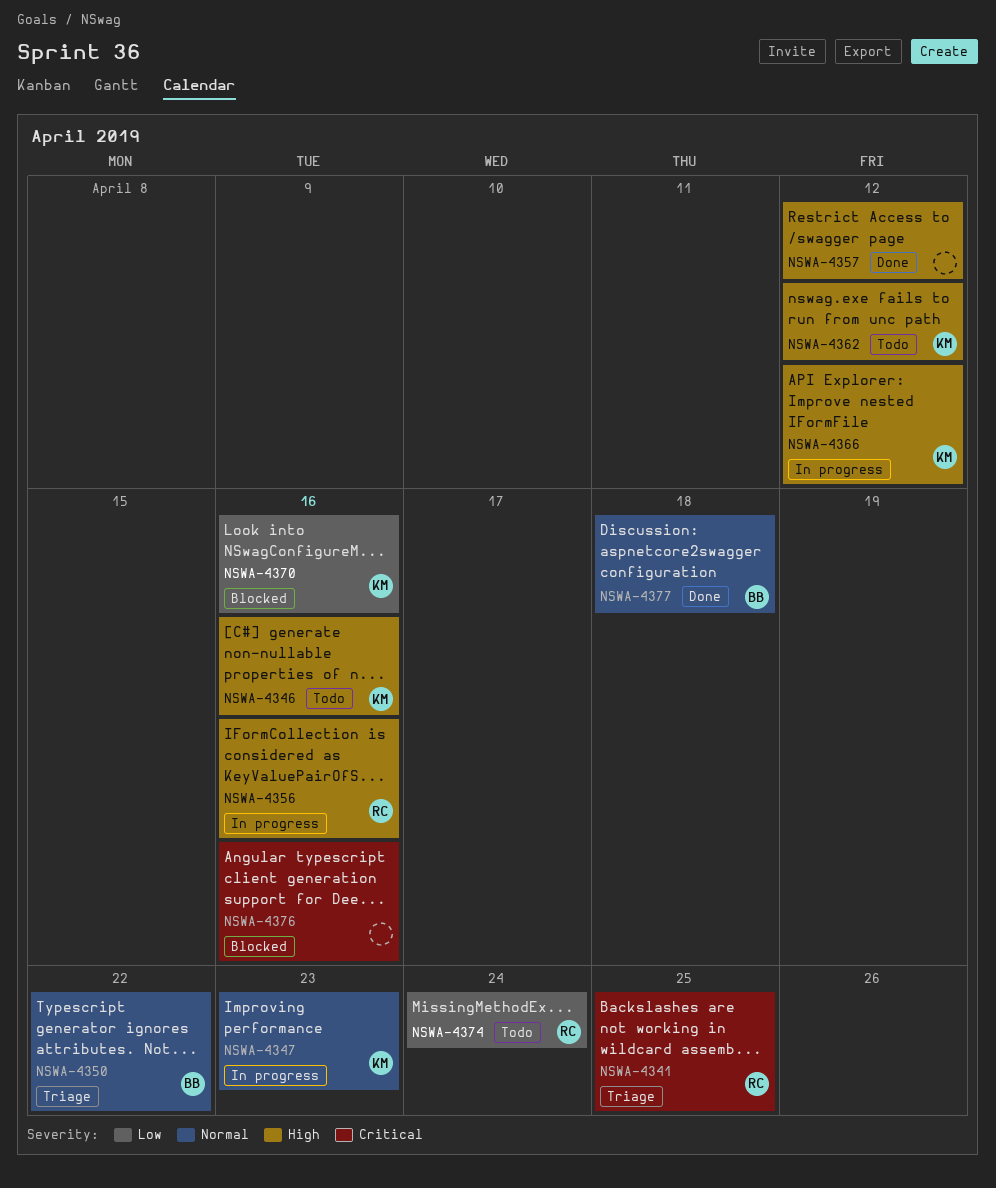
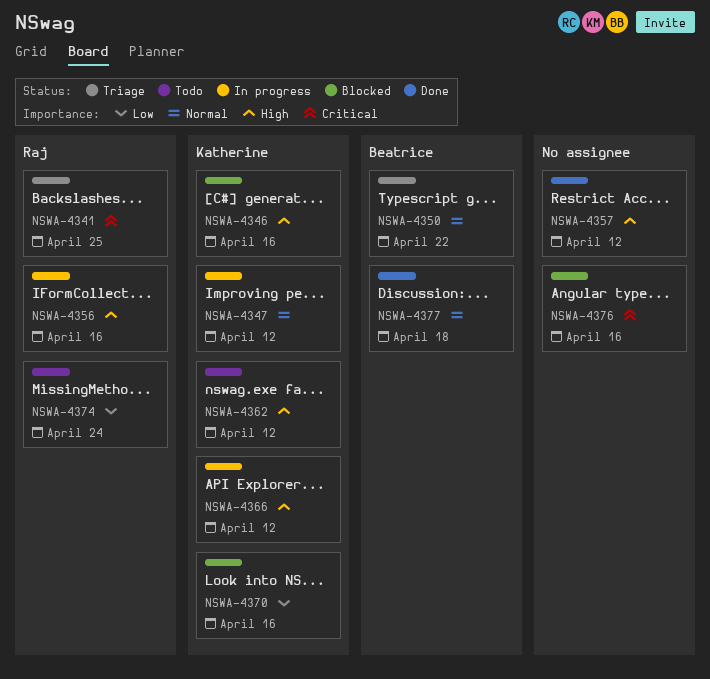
NSWA-4346, status: Todo -> Blocked
NSWA-4347, due: Apr 23 -> Apr 12

